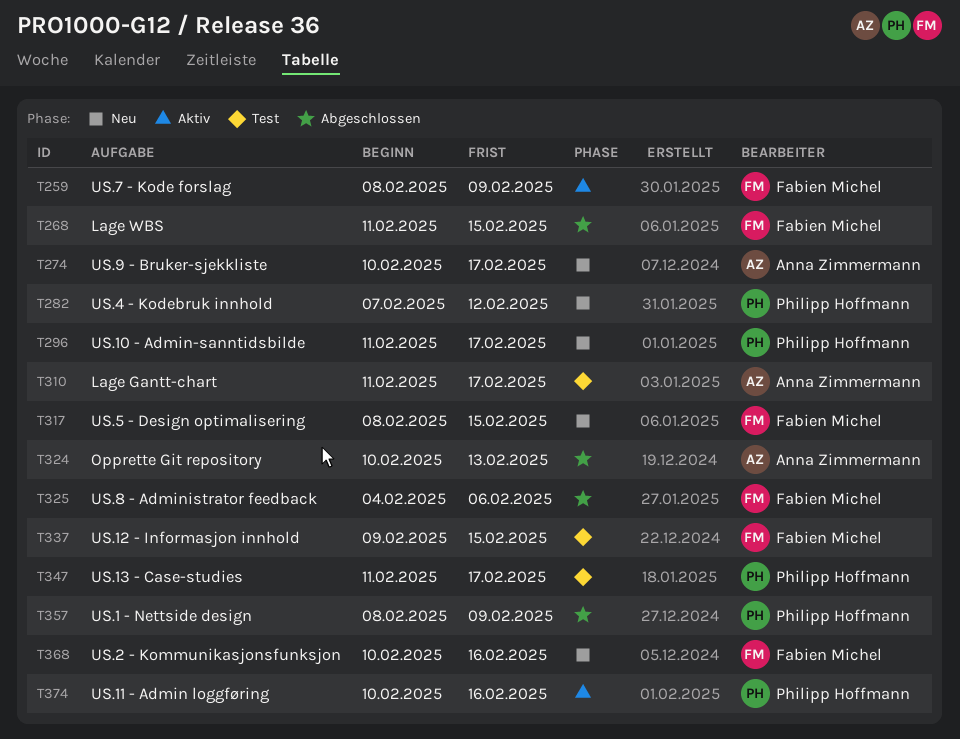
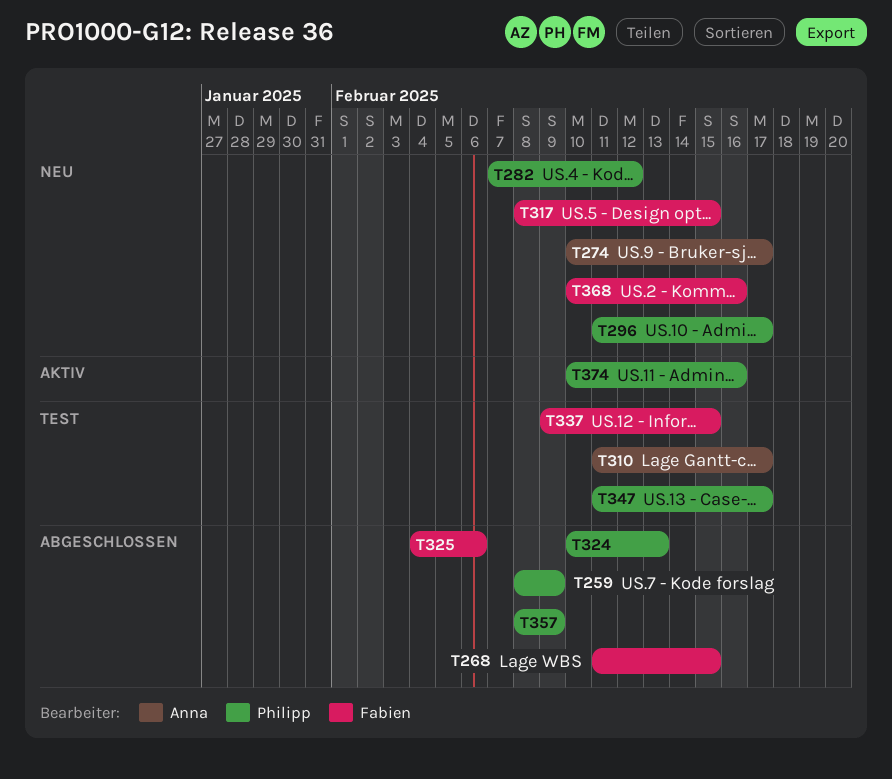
T259, status: Aktiv -> Abgeschlossen
T259, owner: Fabien Michel -> Philipp Hoffmann
T324, owner: Anna Zimmermann -> Philipp Hoffmann

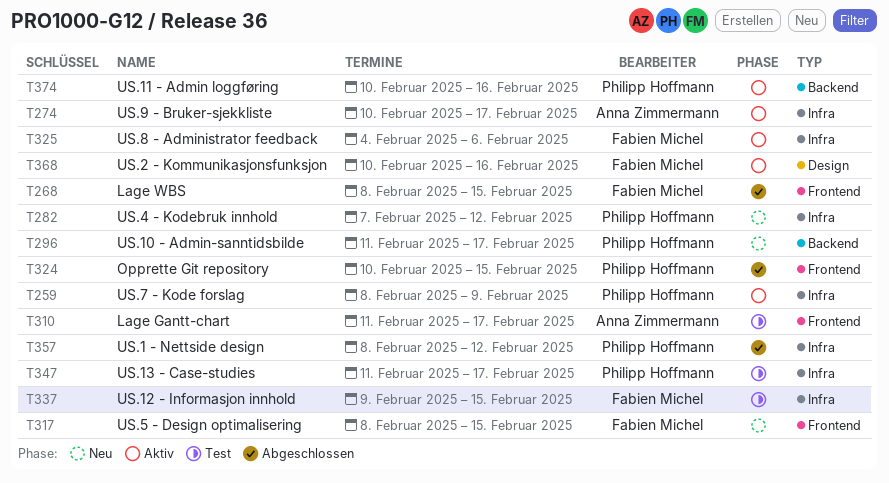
T259, status: Abgeschlossen -> Aktiv
T268, start: Feb 11 -> Feb 8
T274, status: Neu -> Aktiv
T324, due: Feb 13 -> Feb 15
T325, status: Abgeschlossen -> Aktiv
T357, due: Feb 9 -> Feb 12
T368, status: Neu -> Aktiv

